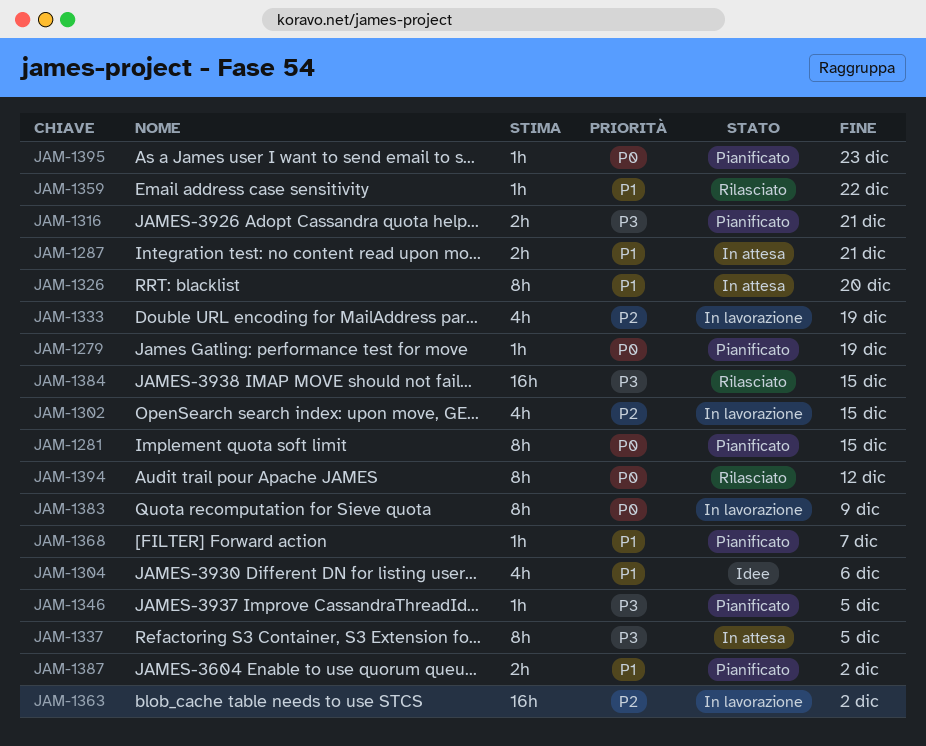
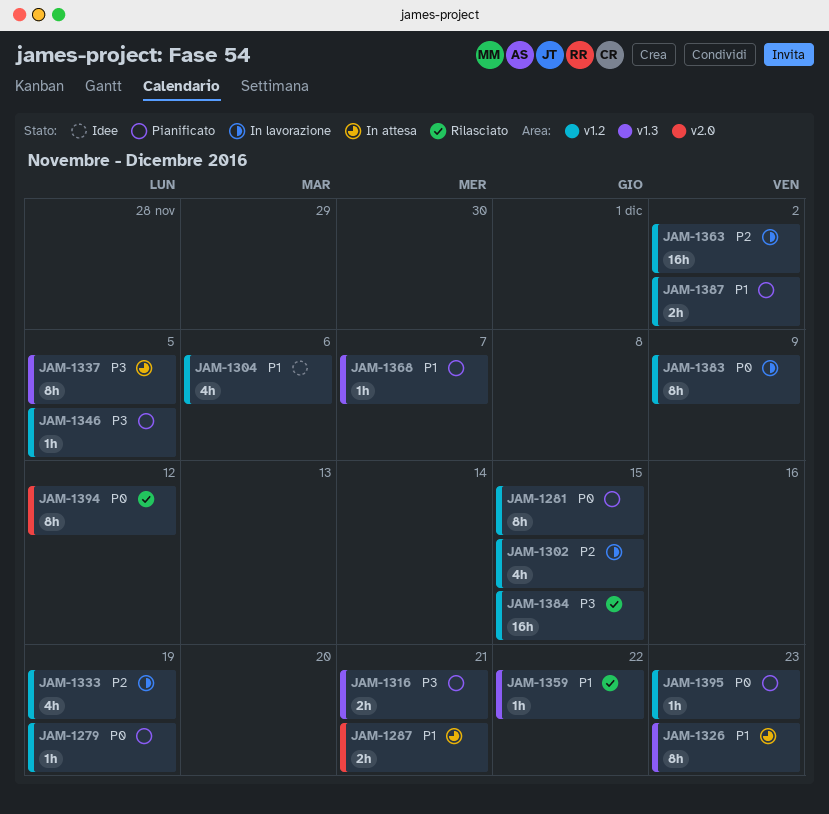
JAM-1326, due: Dec 20 -> Dec 23

